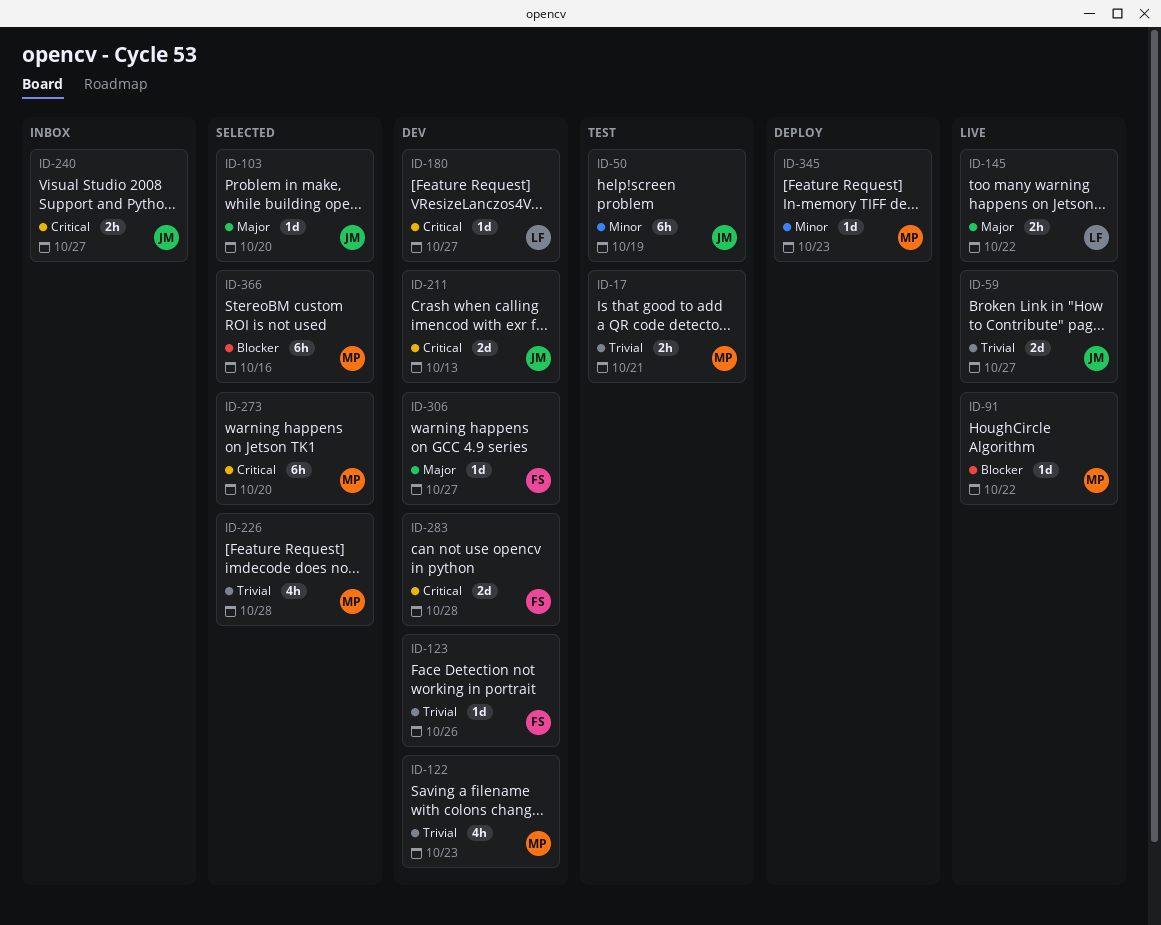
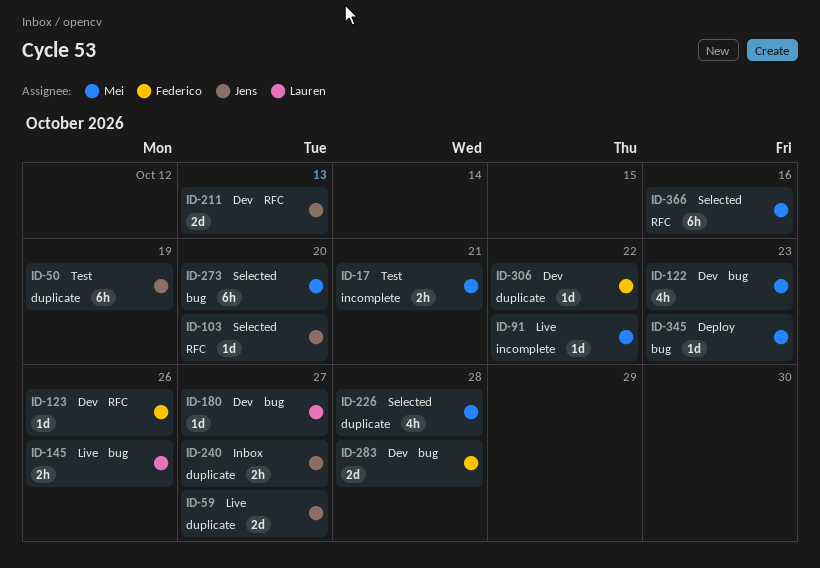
ID-145, due: Oct 22 -> Oct 26
ID-306, due: Oct 27 -> Oct 22

